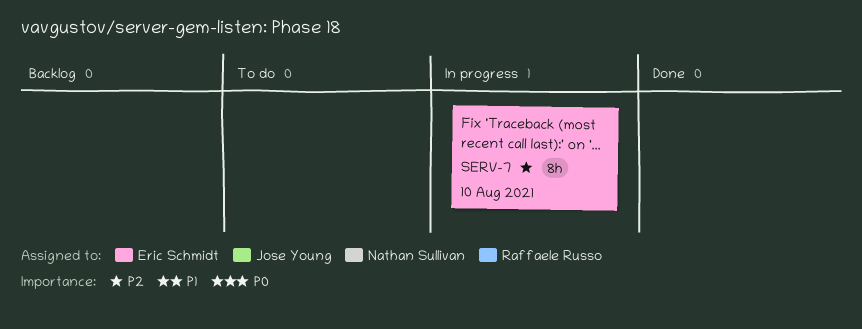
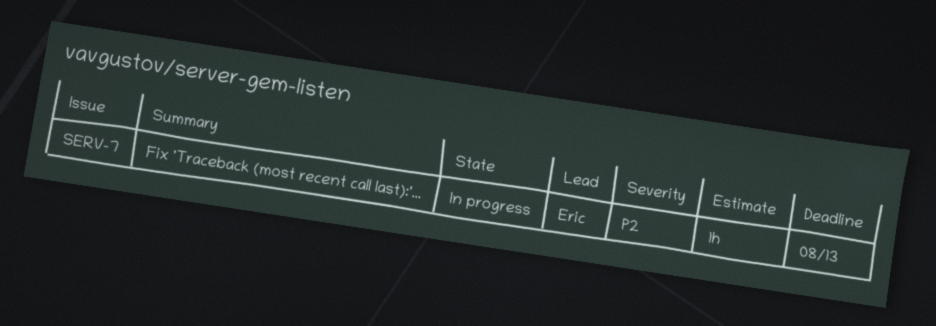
SERV-7, estimate: 8h -> 1h
SERV-7, due: Aug 10 -> Aug 13

